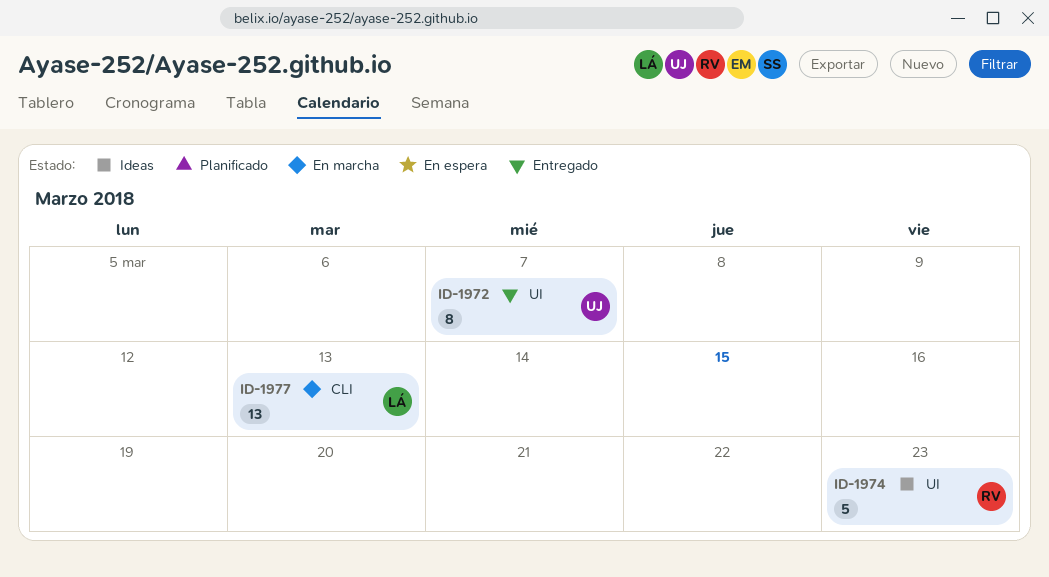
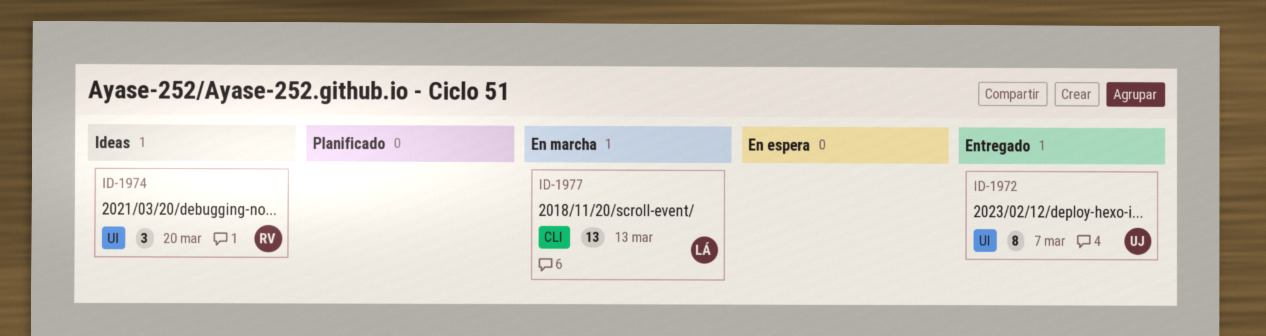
ID-1974, estimate: 5 -> 3
ID-1974, due: Mar 23 -> Mar 20

